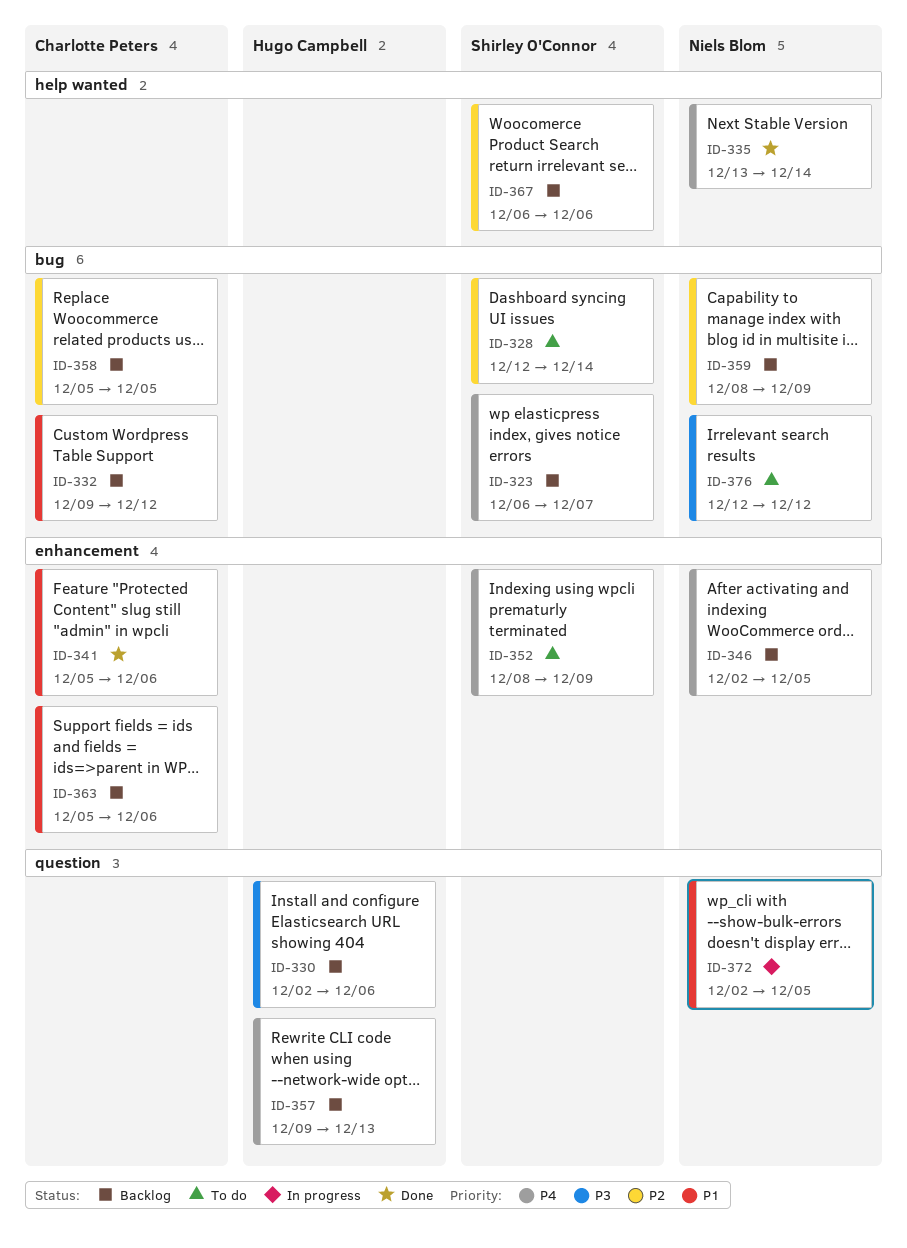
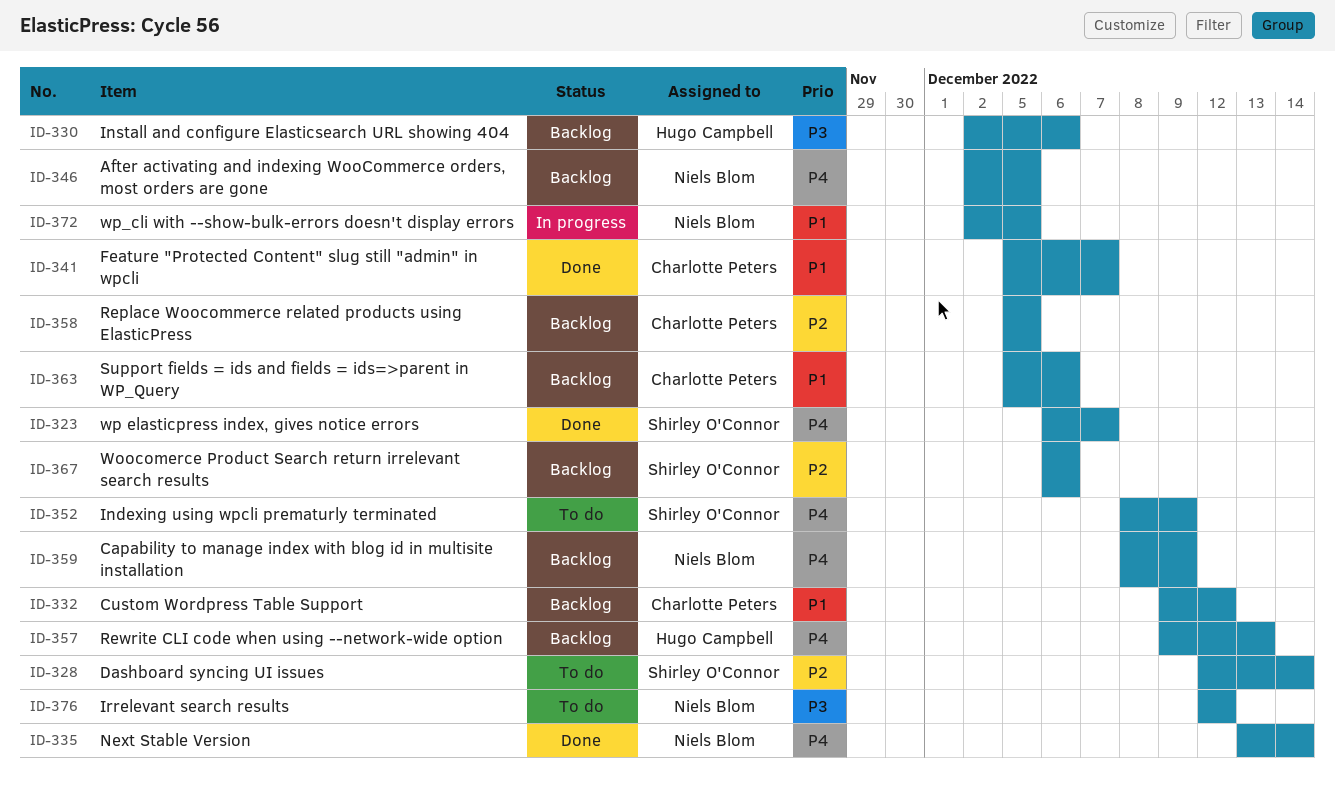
ID-323, status: Backlog -> Done
ID-341, due: Dec 6 -> Dec 7
ID-359, priority: P2 -> P4

